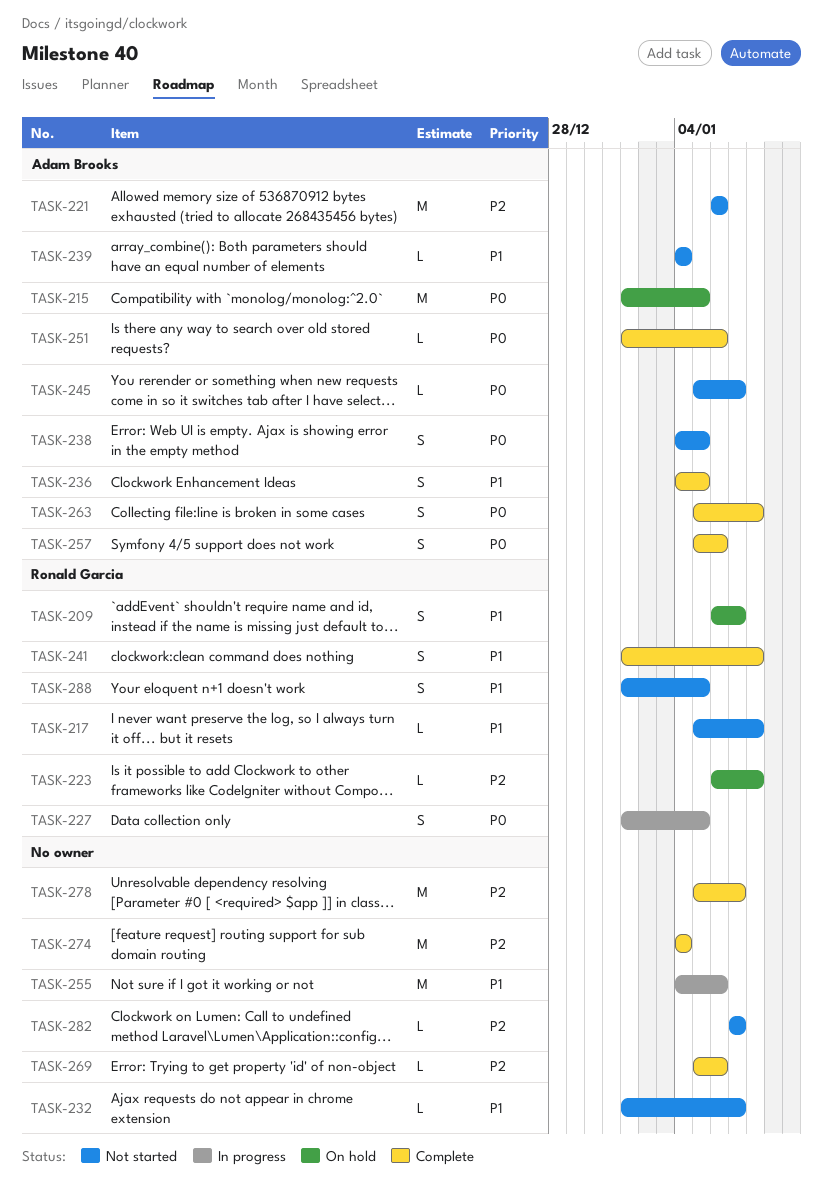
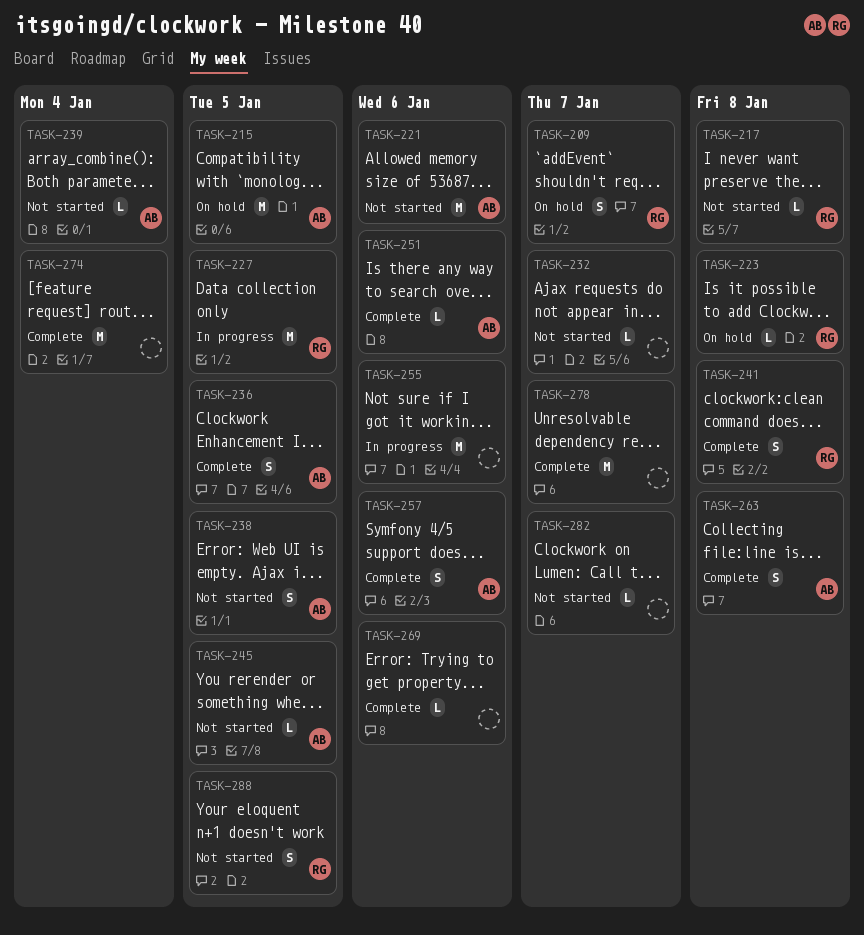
TASK-227, estimate: S -> M
TASK-245, due: Jan 7 -> Jan 5

